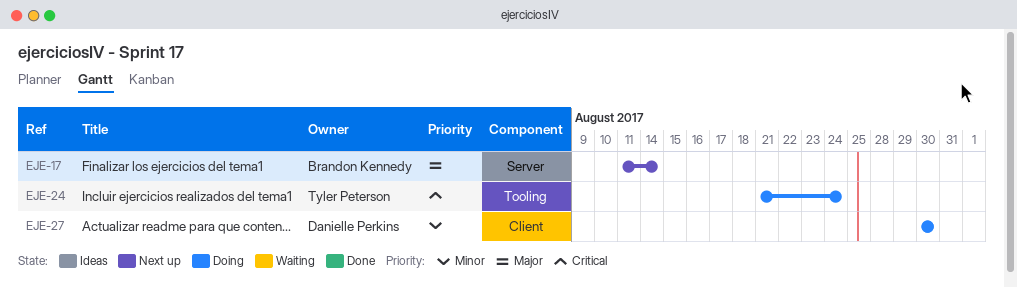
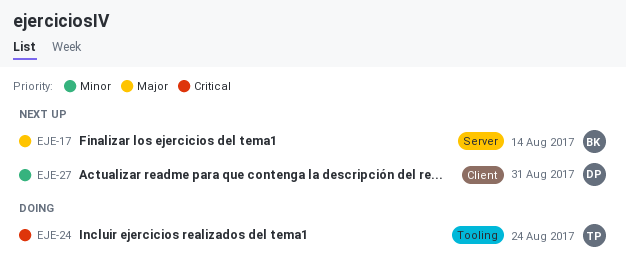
EJE-27, status: Doing -> Next up
EJE-27, due: Aug 30 -> Aug 31

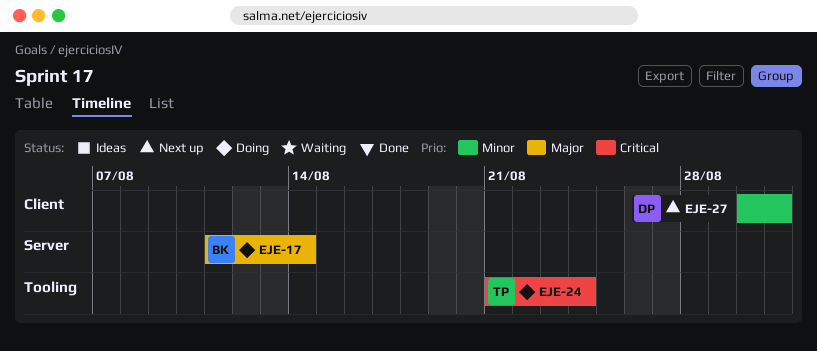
EJE-17, status: Next up -> Doing

